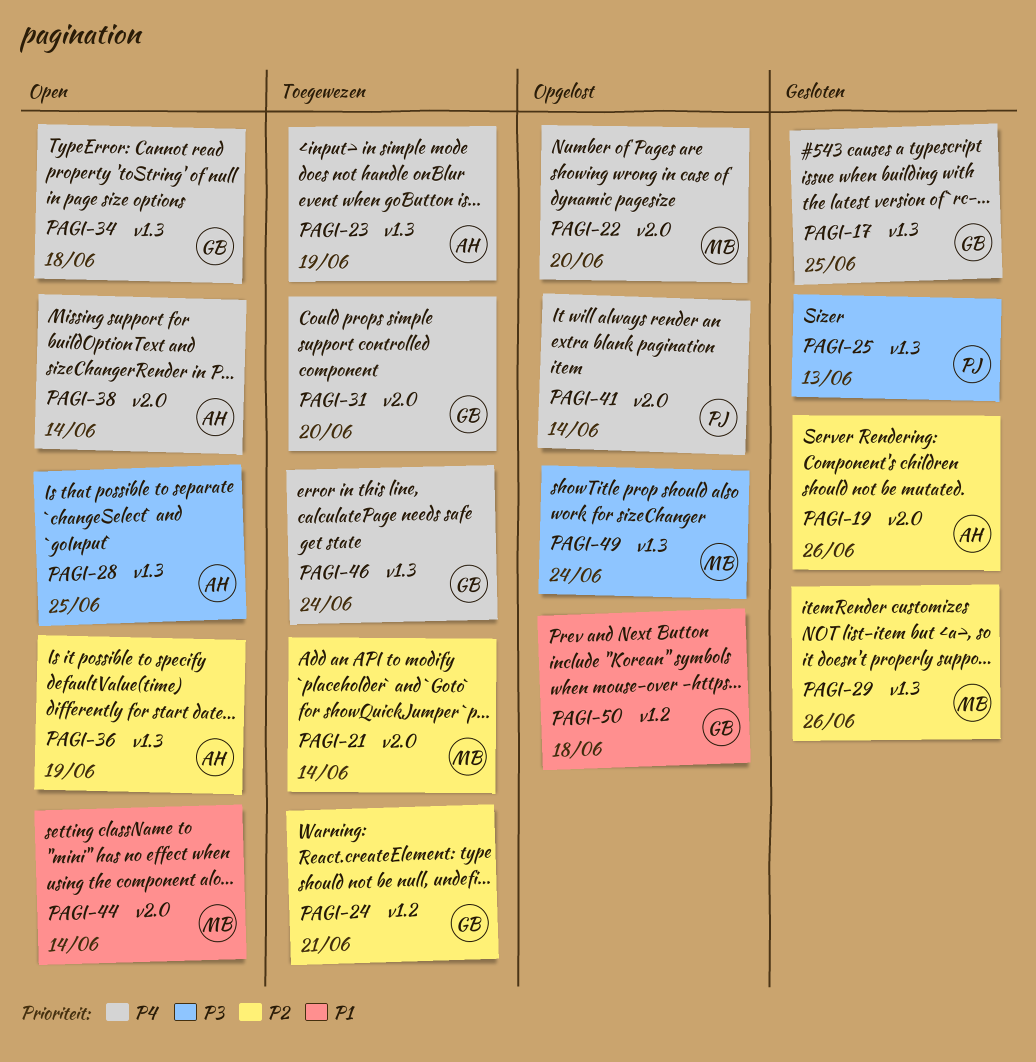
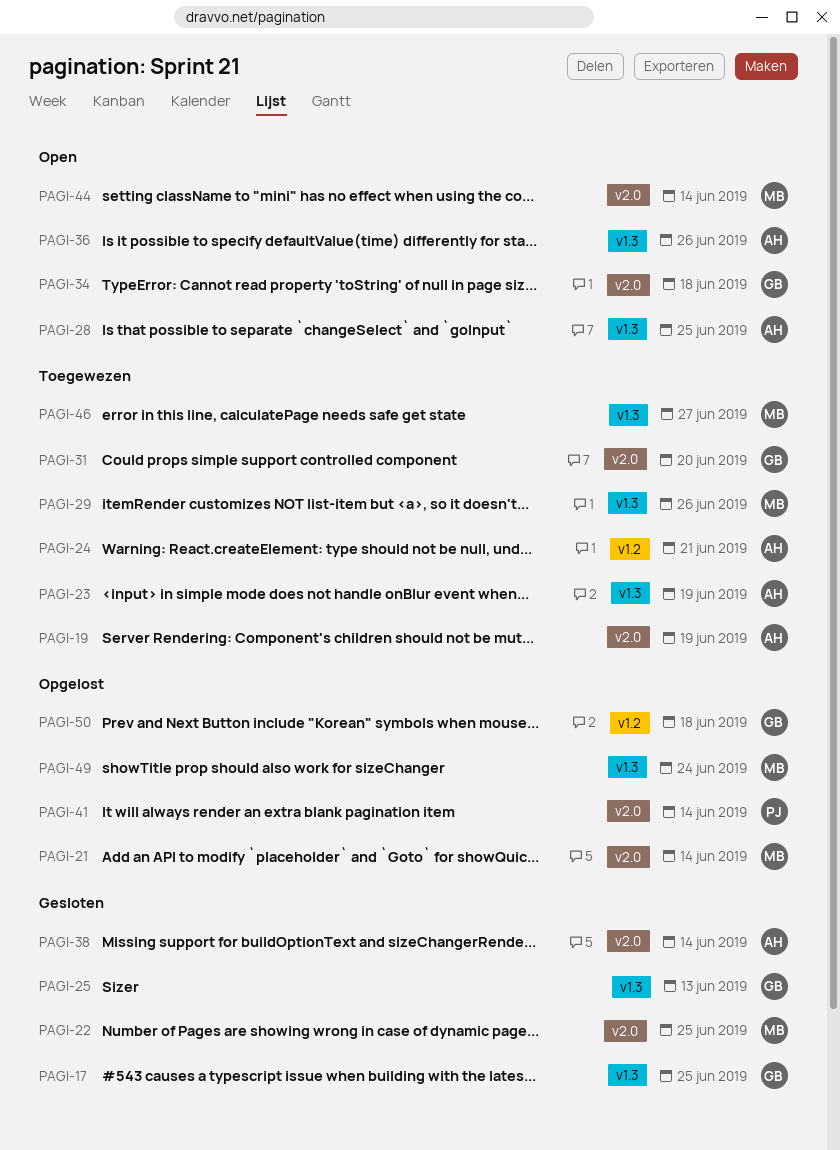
PAGI-19, status: Gesloten -> Toegewezen
PAGI-19, due: Jun 26 -> Jun 19
PAGI-21, status: Toegewezen -> Opgelost
PAGI-22, status: Opgelost -> Gesloten
PAGI-22, due: Jun 20 -> Jun 25
PAGI-24, owner: GB -> AH
PAGI-25, owner: PJ -> GB
PAGI-29, status: Gesloten -> Toegewezen
PAGI-34, label: v1.3 -> v2.0
PAGI-36, due: Jun 19 -> Jun 26
PAGI-38, status: Open -> Gesloten
PAGI-46, owner: GB -> MB
PAGI-46, due: Jun 24 -> Jun 27

